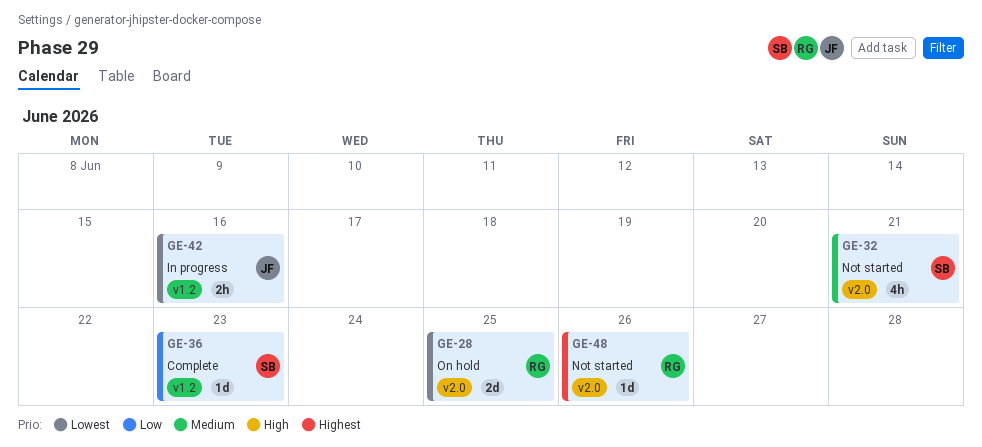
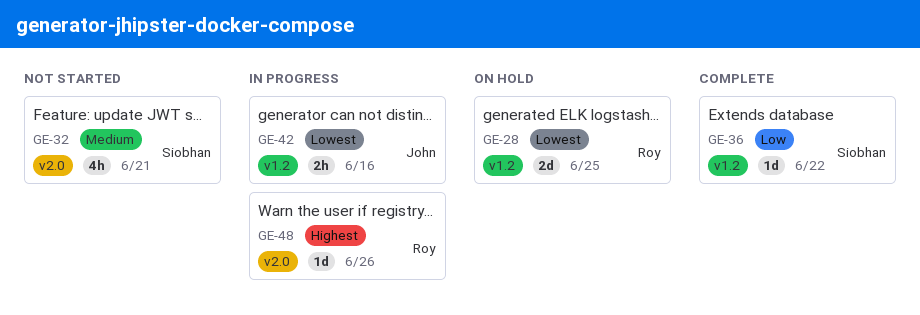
GE-28, label: v2.0 -> v1.2
GE-36, due: Jun 23 -> Jun 22
GE-48, status: Not started -> In progress

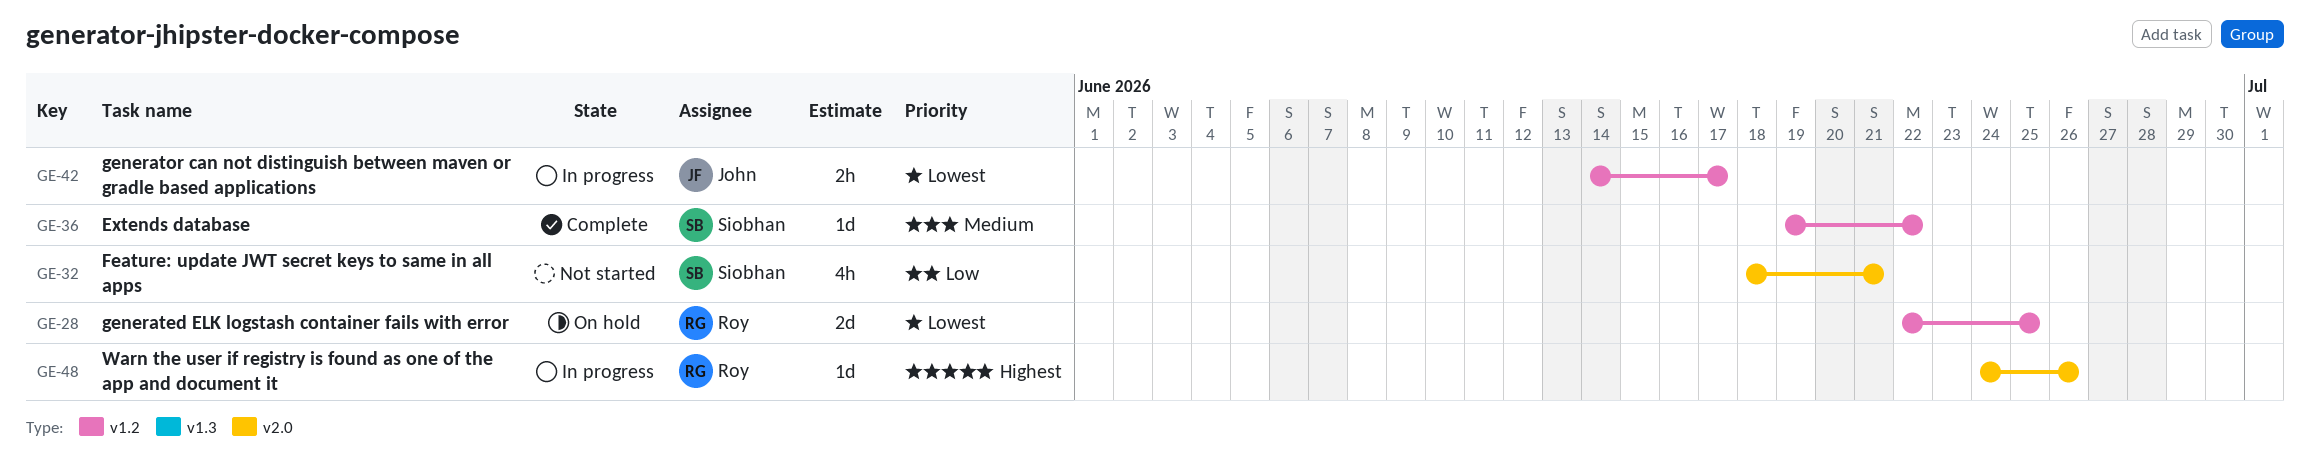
GE-32, priority: Medium -> Low
GE-36, priority: Low -> Medium
GE-42, due: Jun 16 -> Jun 17

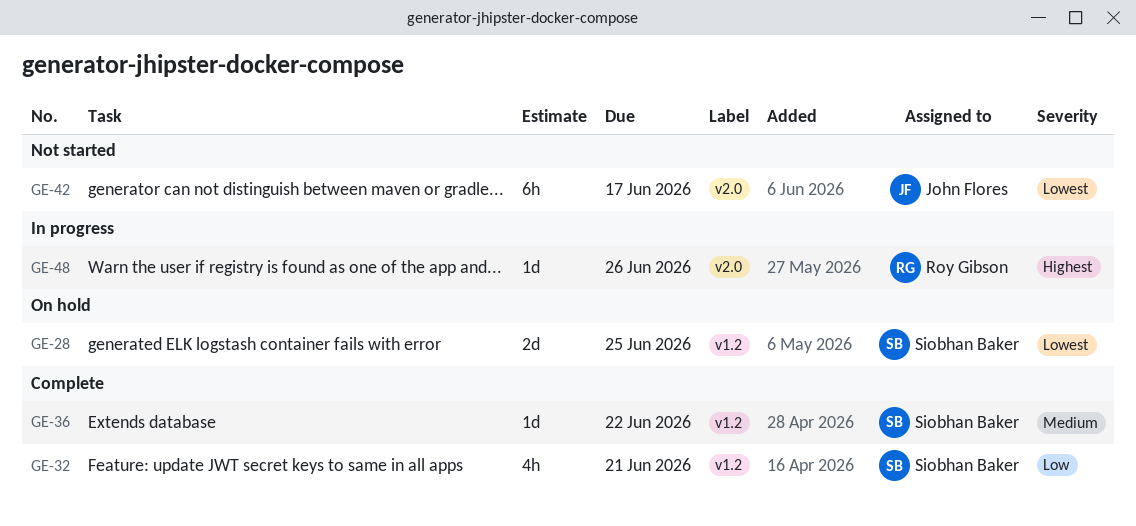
GE-28, owner: Roy Gibson -> Siobhan Baker
GE-32, status: Not started -> Complete
GE-32, label: v2.0 -> v1.2
GE-42, status: In progress -> Not started
GE-42, label: v1.2 -> v2.0
GE-42, estimate: 2h -> 6h

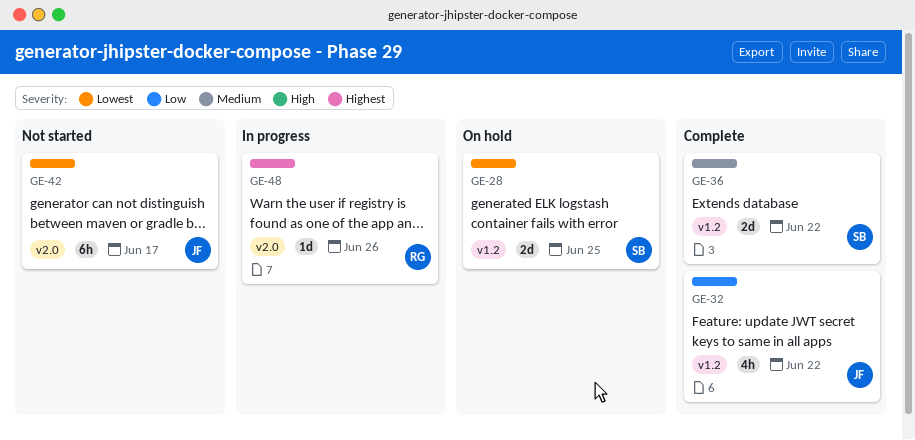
GE-32, owner: Siobhan Baker -> John Flores
GE-32, due: Jun 21 -> Jun 22
GE-36, estimate: 1d -> 2d

